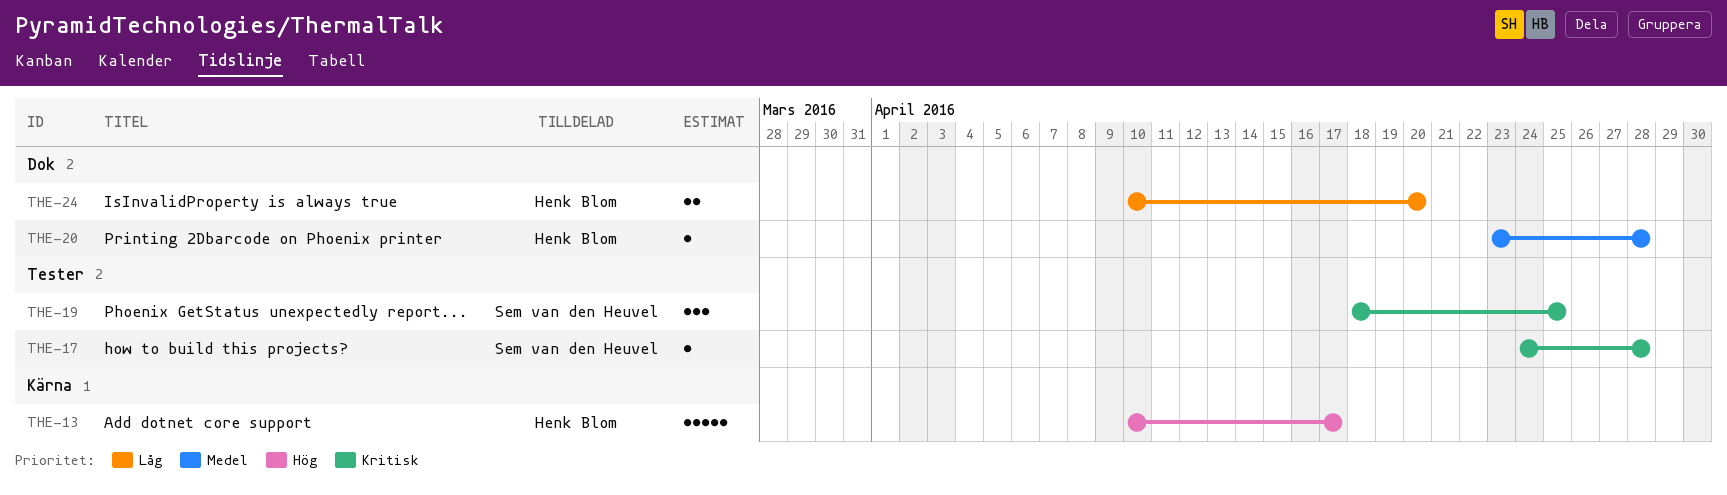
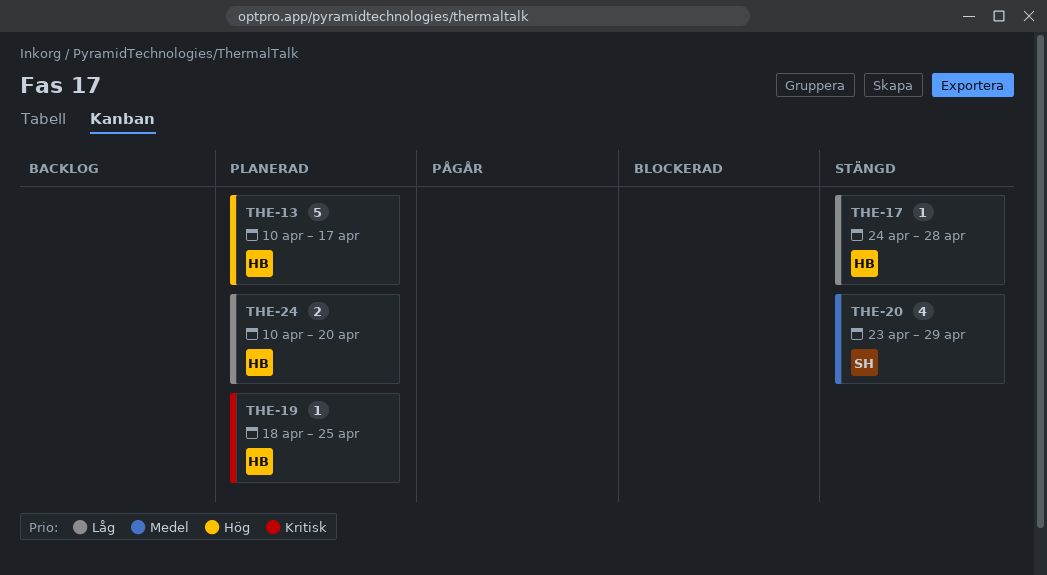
THE-17, owner: Sem van den Heuvel -> Henk Blom
THE-17, priority: Kritisk -> Låg
THE-19, owner: Sem van den Heuvel -> Henk Blom
THE-19, estimate: 3 -> 1
THE-20, owner: Henk Blom -> Sem van den Heuvel
THE-20, estimate: 1 -> 4
THE-20, due: Apr 28 -> Apr 29

